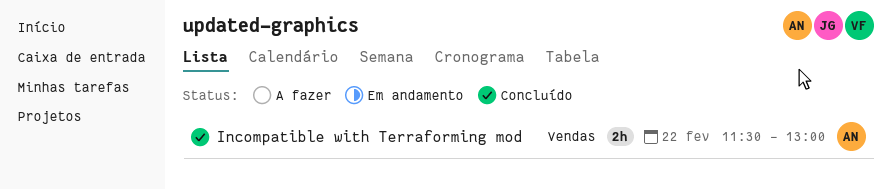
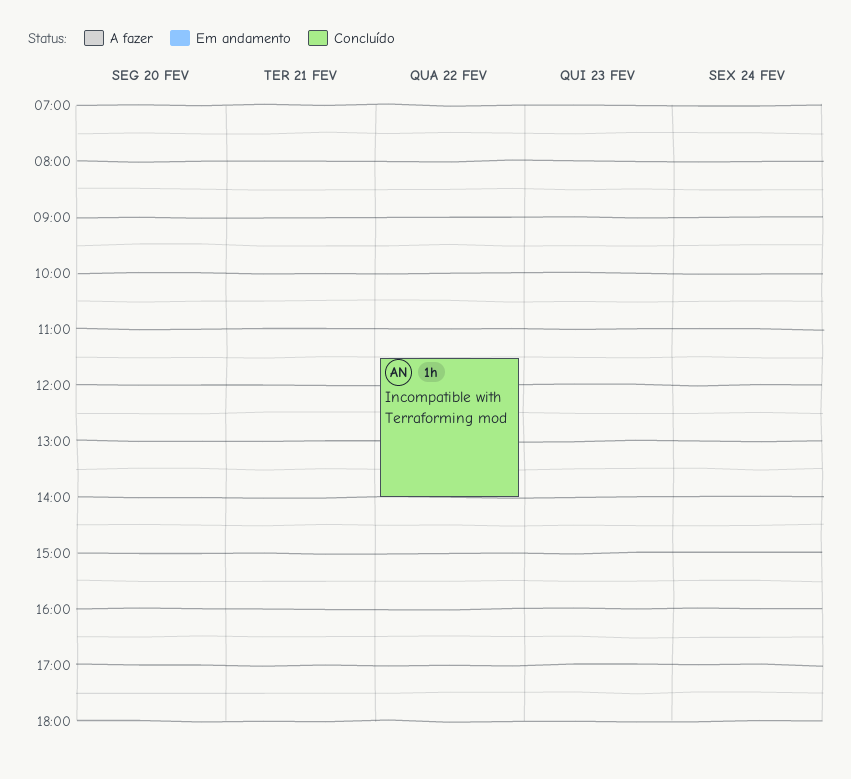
Incompatible with Terraforming mod, estimate: 2h -> 1h
Incompatible with Terraforming mod, ends: 13:00 -> 14:00

